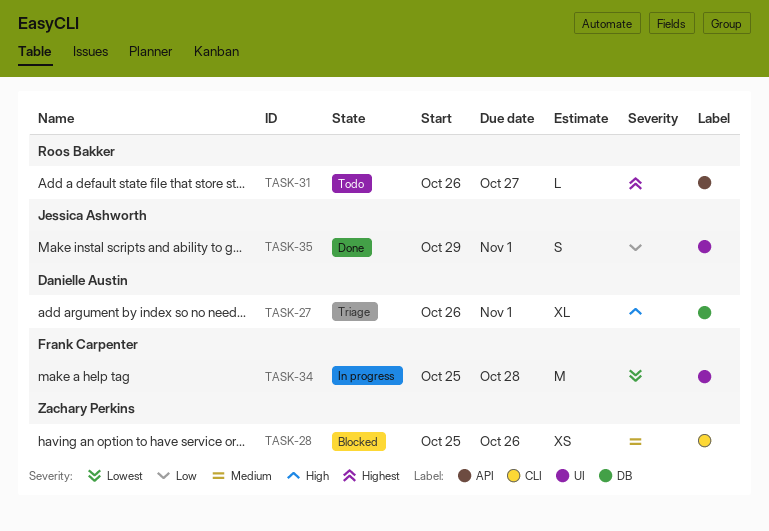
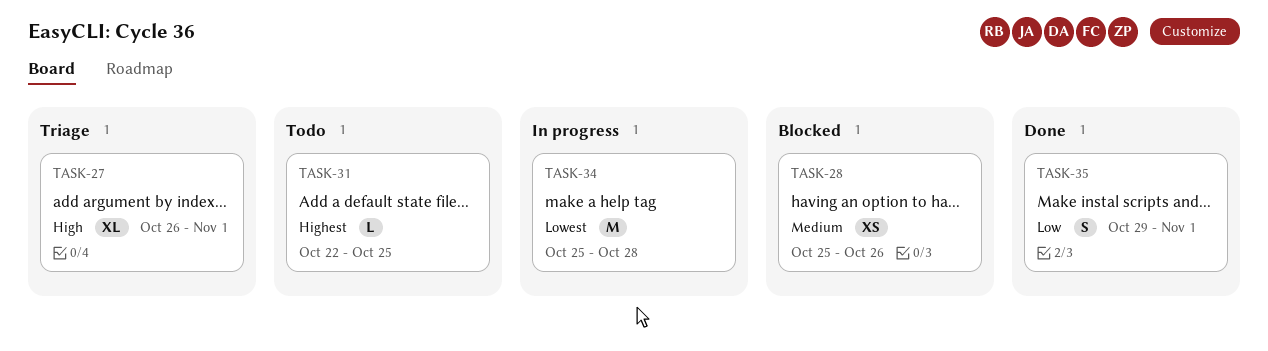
TASK-31, start: Oct 26 -> Oct 22
TASK-31, due: Oct 27 -> Oct 25

